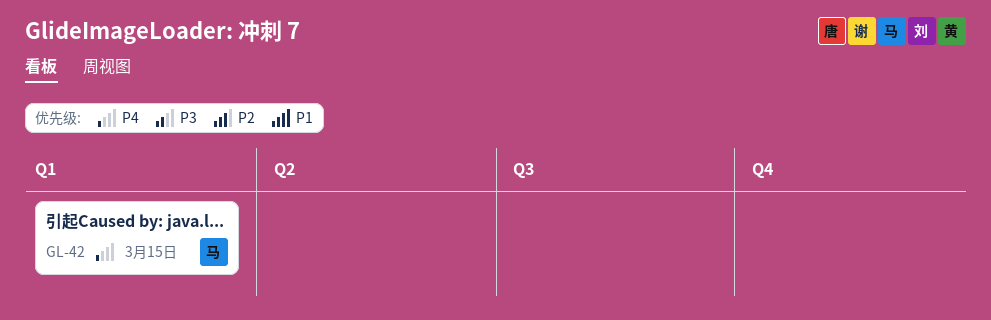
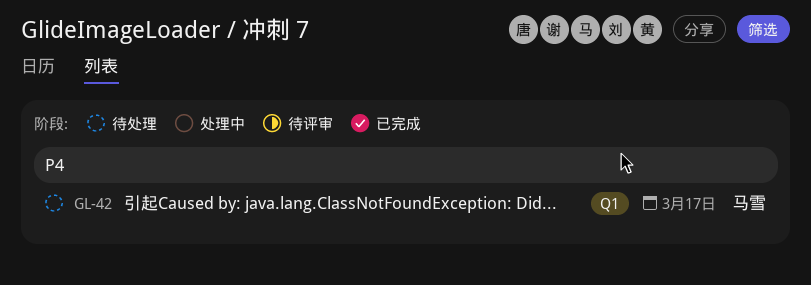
GL-42, due: Mar 15 -> Mar 17

